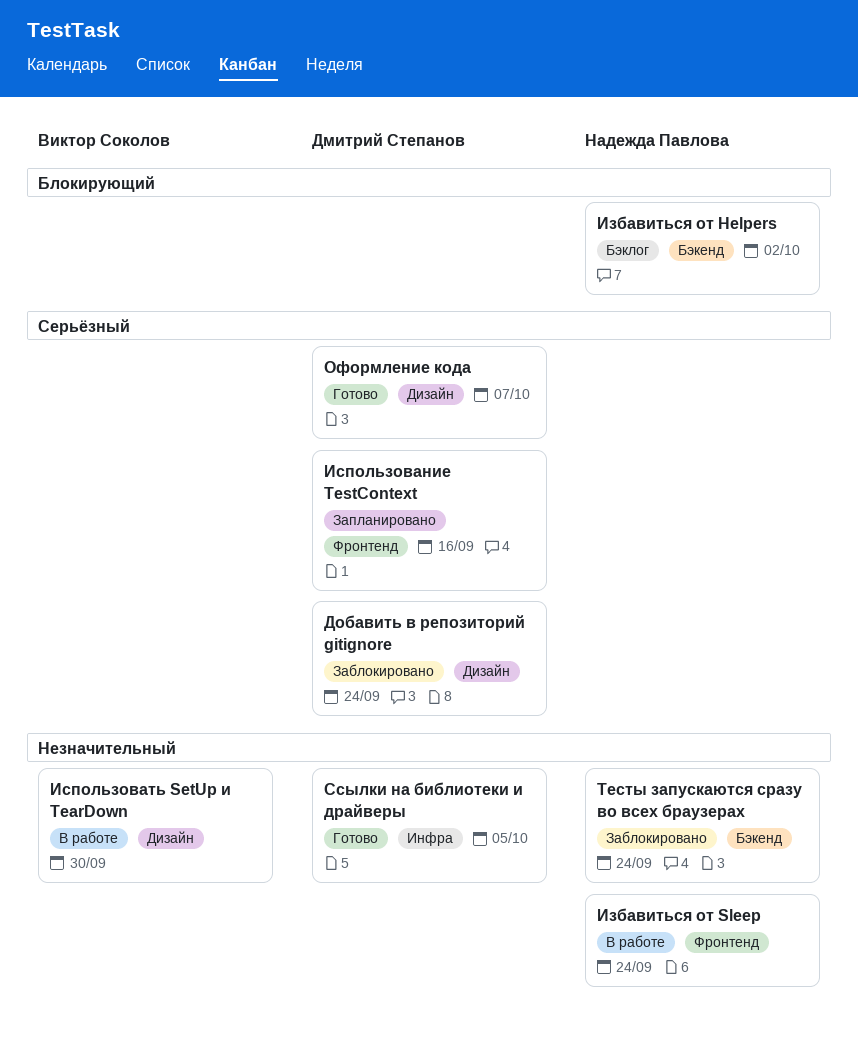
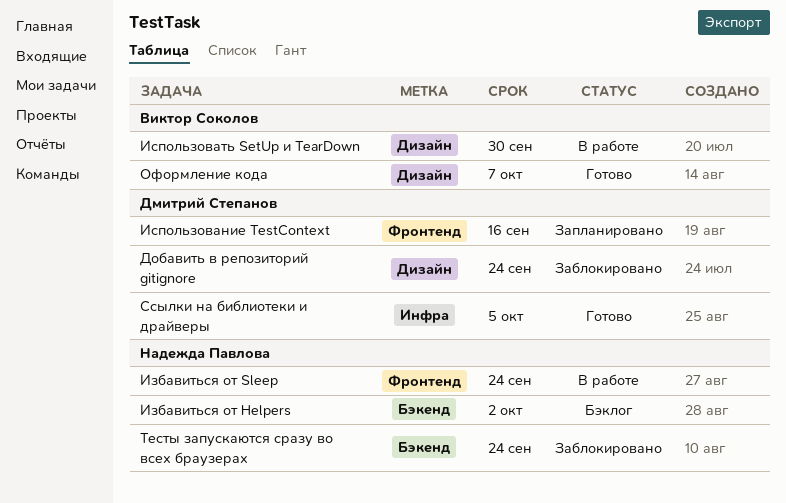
Оформление кода, owner: Дмитрий Степанов -> Виктор Соколов

